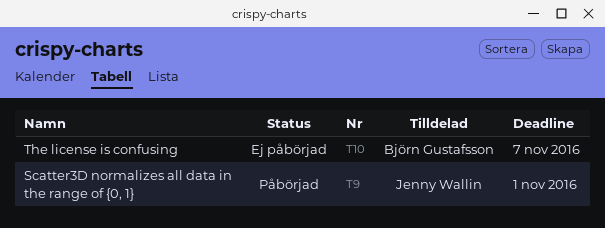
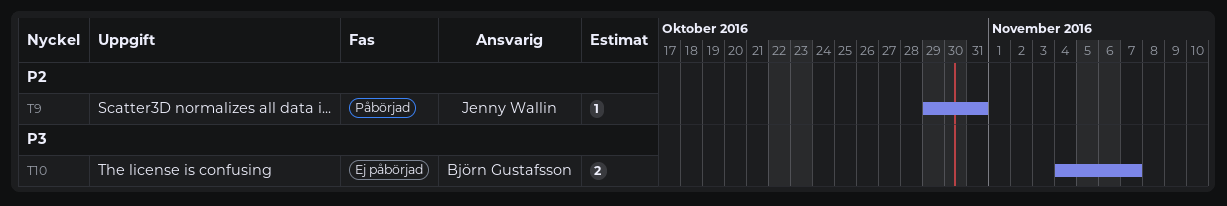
T9, due: Nov 1 -> Oct 31

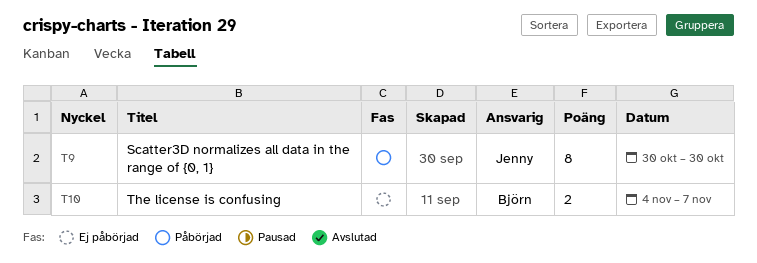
T9, estimate: 1 -> 8
T9, start: Oct 29 -> Oct 30
T9, due: Oct 31 -> Oct 30

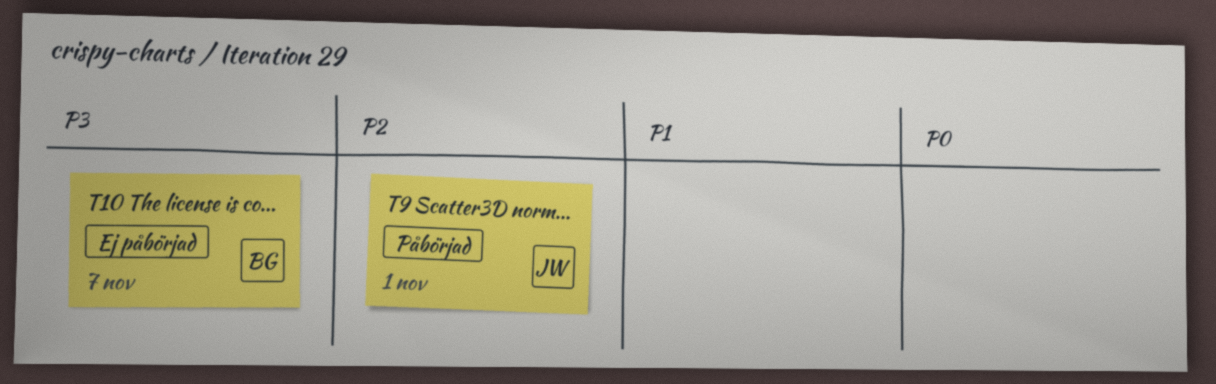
T9, due: Oct 30 -> Nov 1

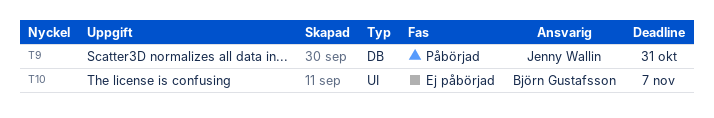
T9, due: Nov 1 -> Oct 31

